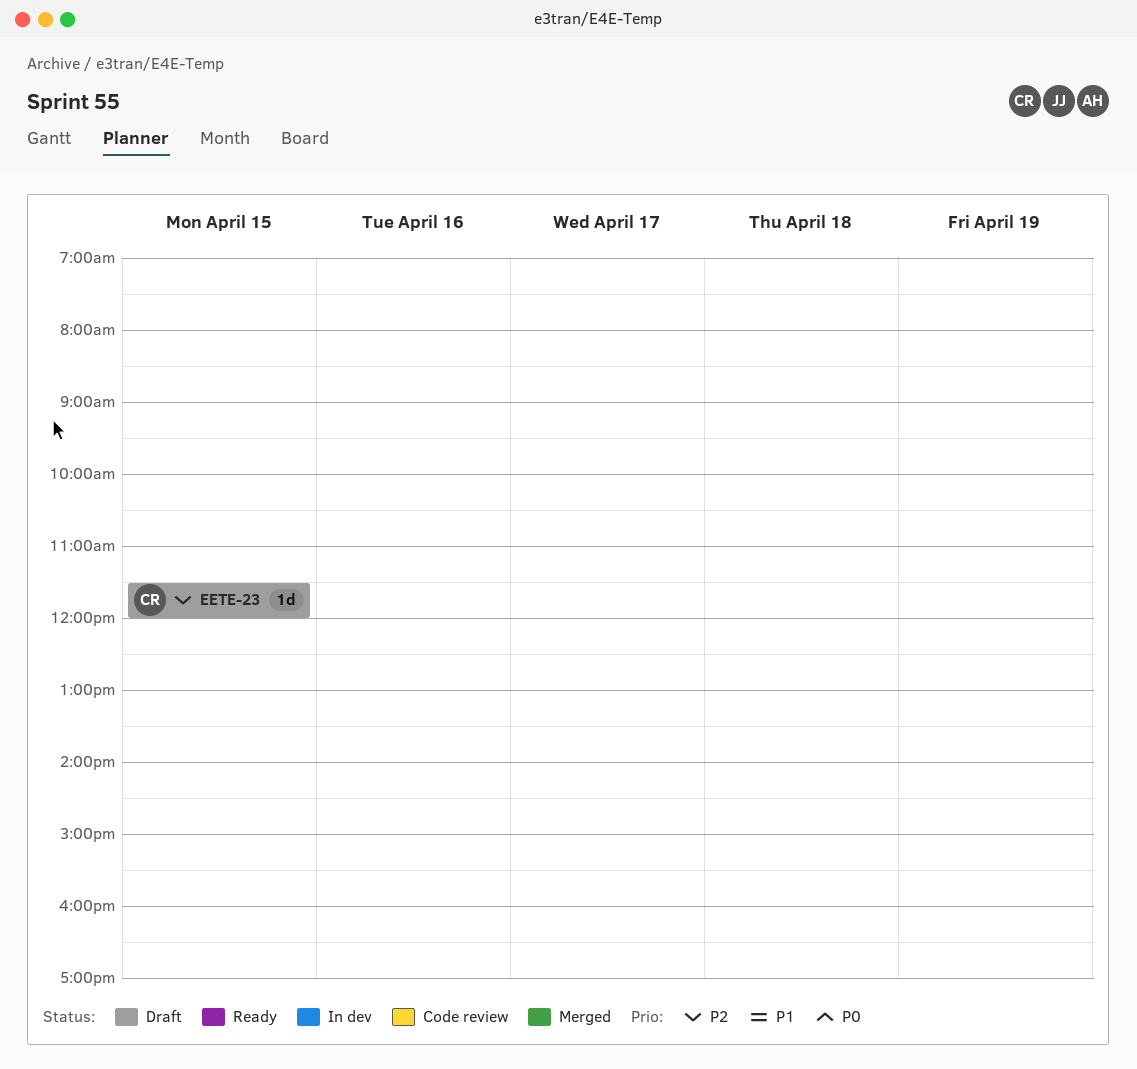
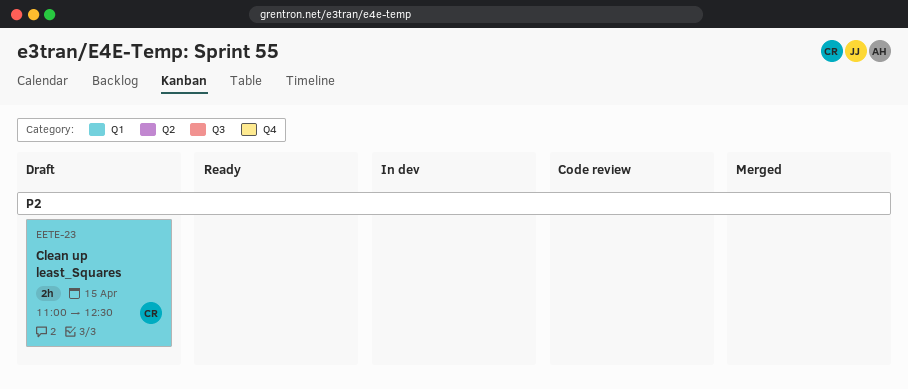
EETE-23, estimate: 1d -> 2h
EETE-23, begins: 11:30 -> 11:00
EETE-23, ends: 12:00 -> 12:30

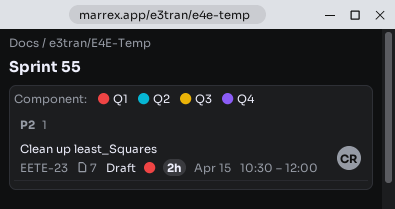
EETE-23, begins: 11:00 -> 10:30
EETE-23, ends: 12:30 -> 12:00

